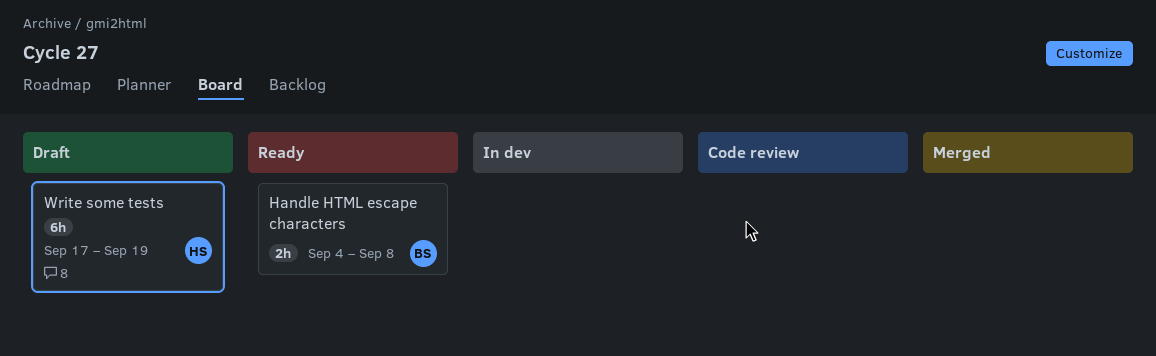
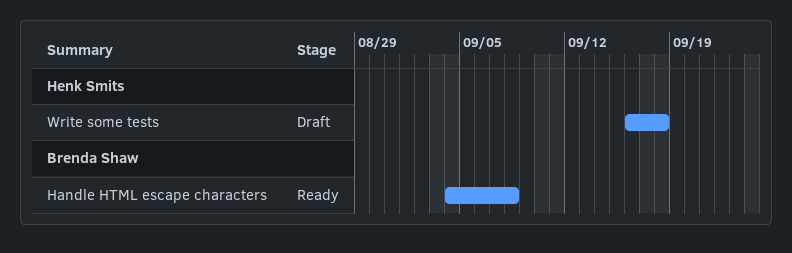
Write some tests, start: Sep 17 -> Sep 16
Write some tests, due: Sep 19 -> Sep 18

